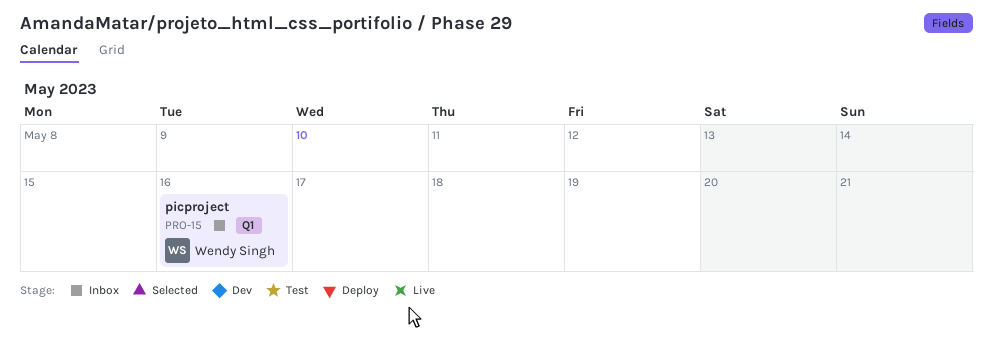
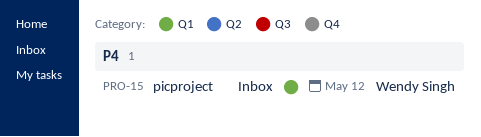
PRO-15, due: May 16 -> May 12

